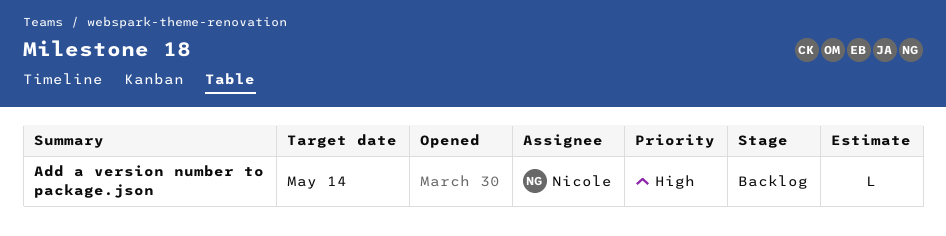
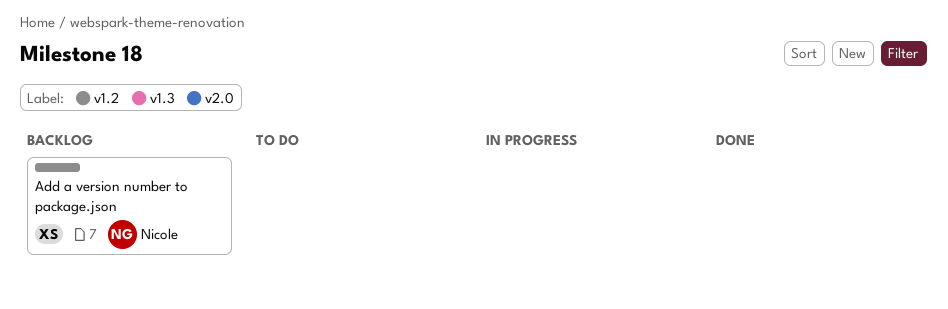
Add a version number to package.json, estimate: L -> XS

